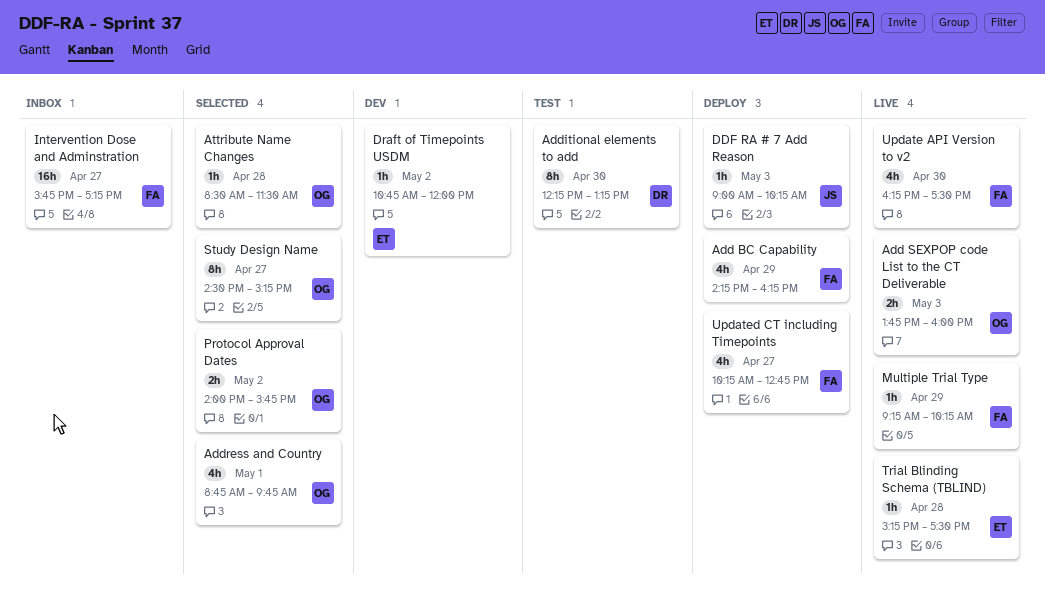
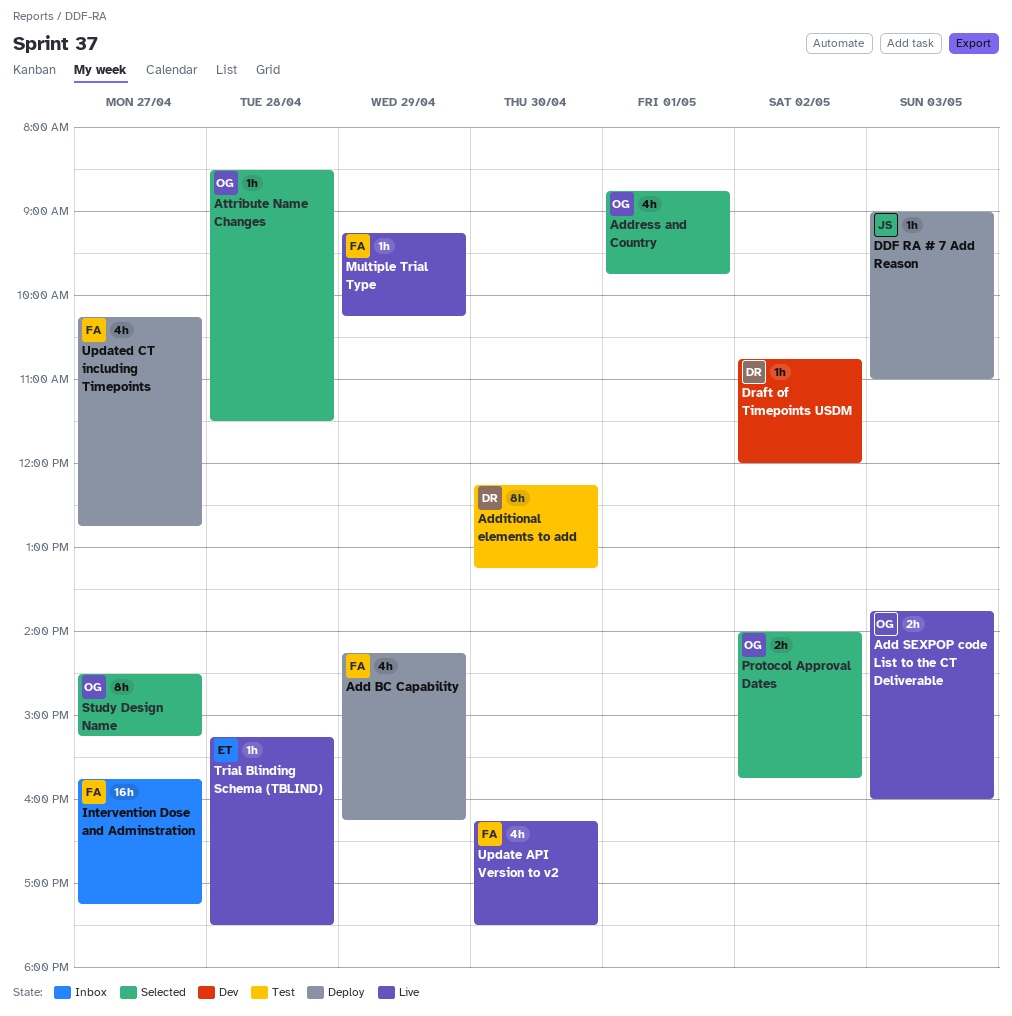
DDF RA # 7 Add Reason, ends: 10:15 -> 11:00
Draft of Timepoints USDM, owner: ET -> DR

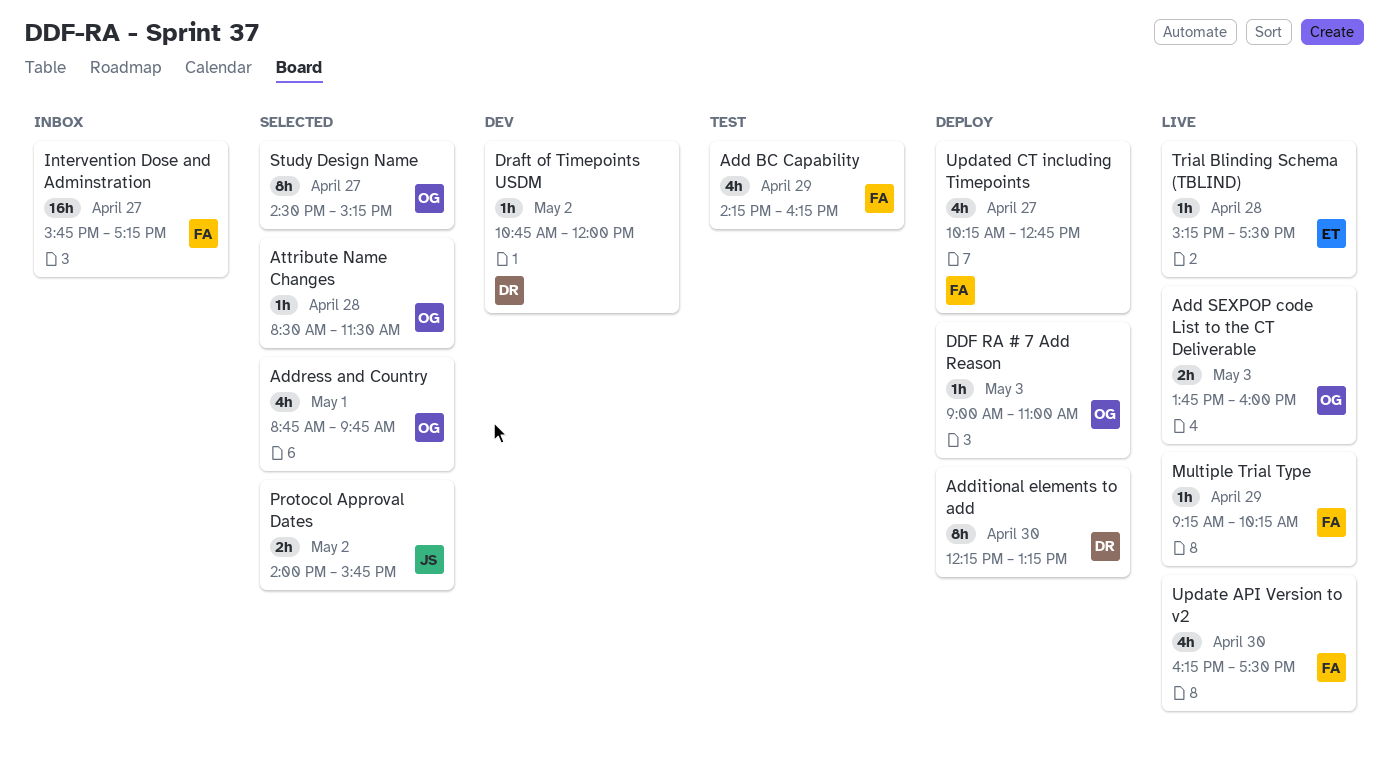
Add BC Capability, status: Deploy -> Test
Additional elements to add, status: Test -> Deploy
DDF RA # 7 Add Reason, owner: JS -> OG
Protocol Approval Dates, owner: OG -> JS

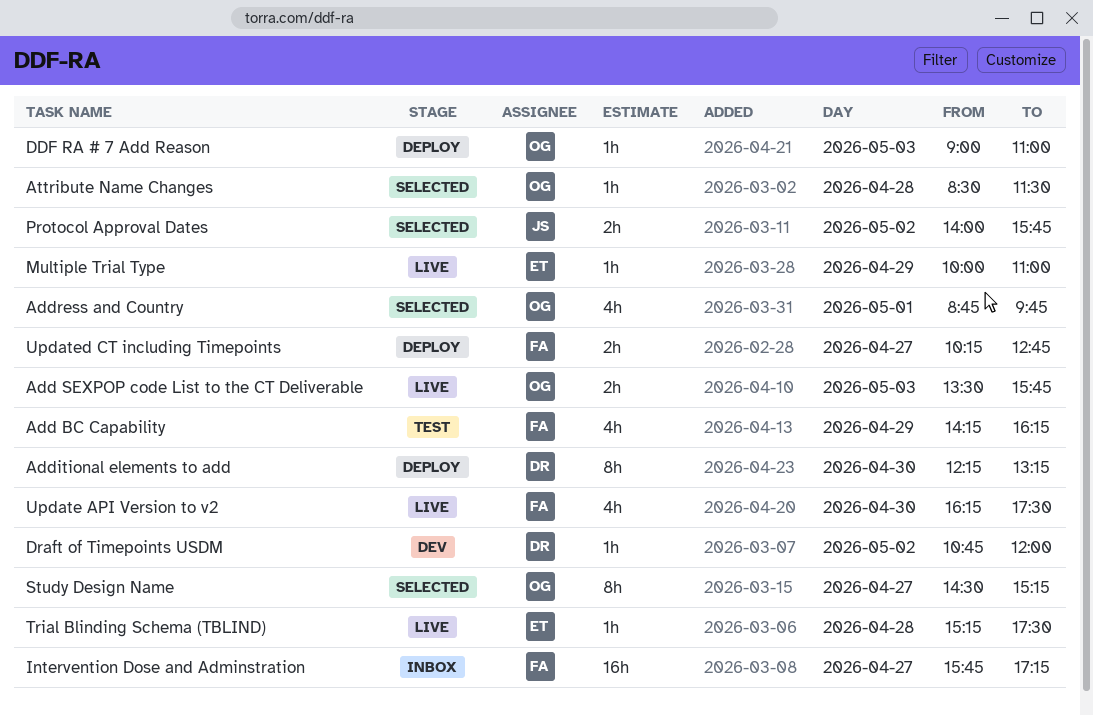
Add SEXPOP code List to the CT Deliverable, begins: 13:45 -> 13:30
Add SEXPOP code List to the CT Deliverable, ends: 16:00 -> 15:45
Multiple Trial Type, owner: FA -> ET
Multiple Trial Type, begins: 09:15 -> 10:00
Multiple Trial Type, ends: 10:15 -> 11:00
Updated CT including Timepoints, estimate: 4h -> 2h

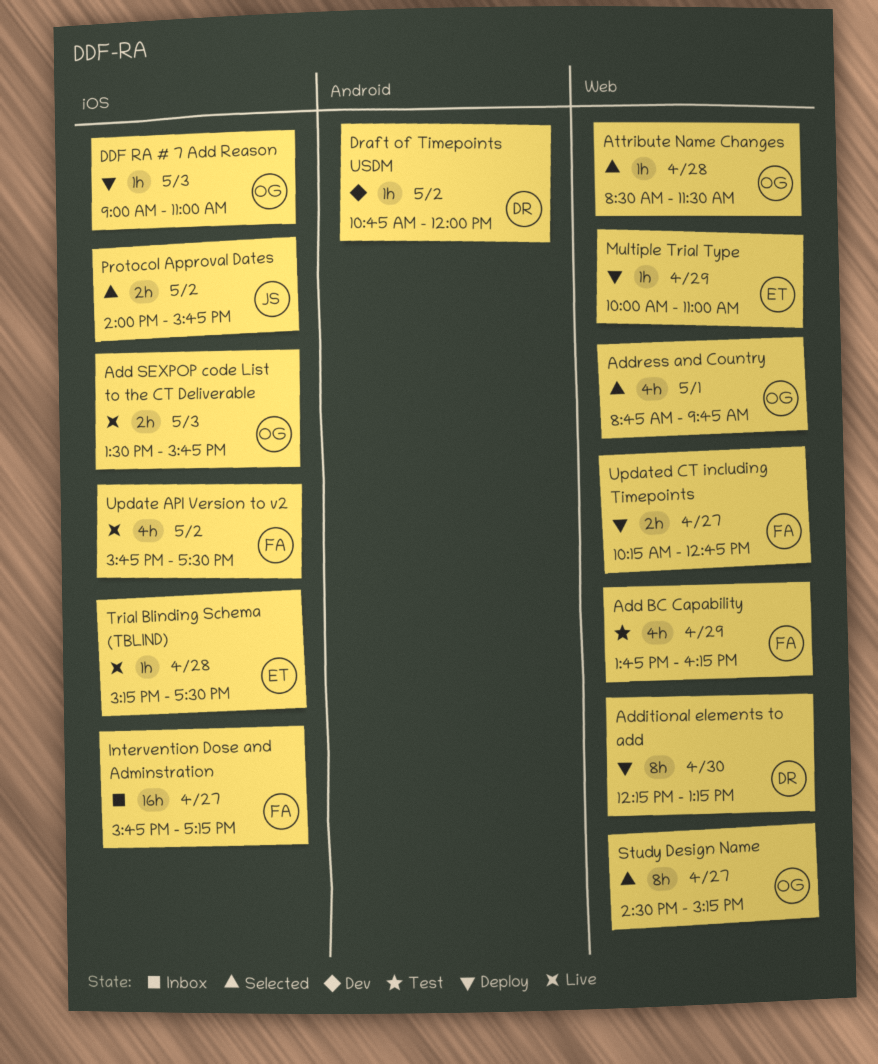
Add BC Capability, begins: 14:15 -> 13:45
Multiple Trial Type, status: Live -> Deploy
Update API Version to v2, day: Apr 30 -> May 2
Update API Version to v2, begins: 16:15 -> 15:45

